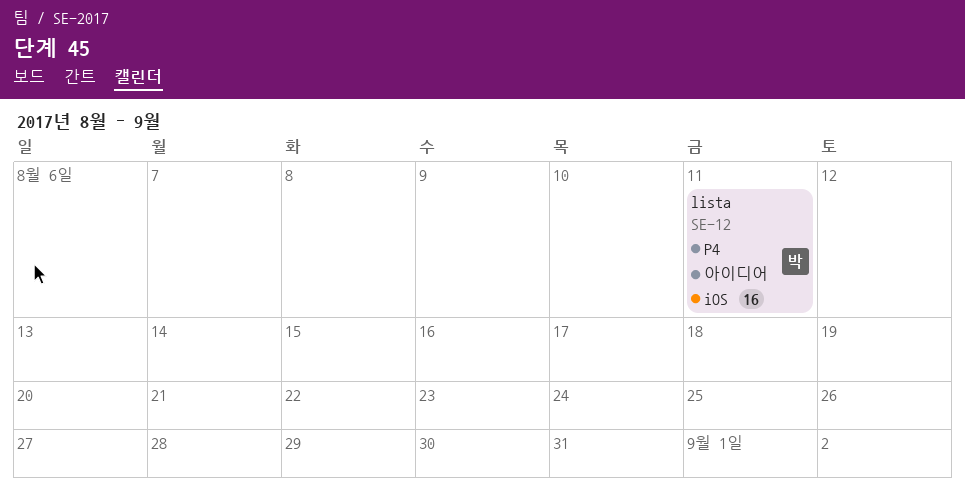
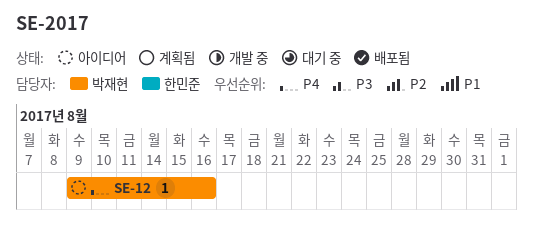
SE-12, estimate: 16 -> 1
SE-12, due: Aug 11 -> Aug 16

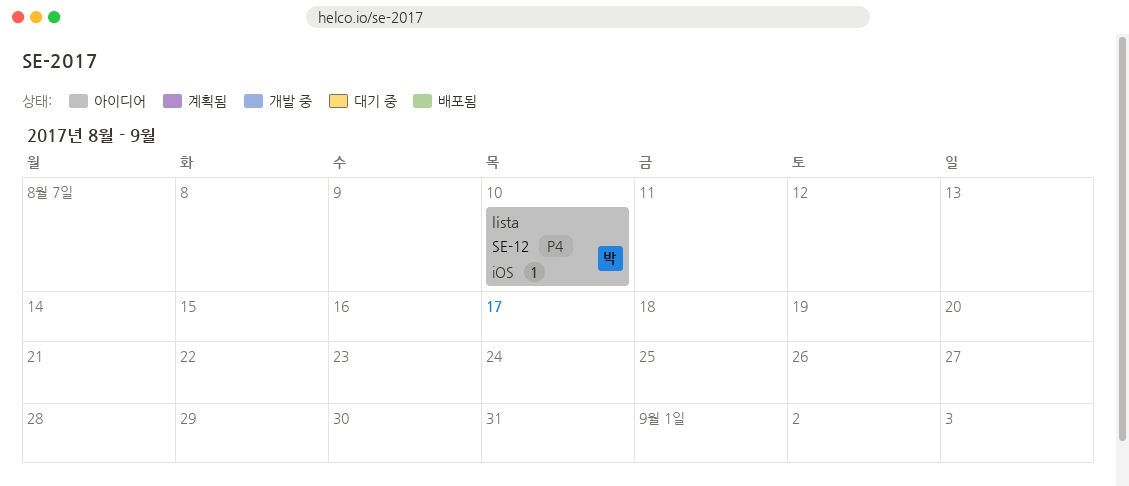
SE-12, due: Aug 16 -> Aug 10

